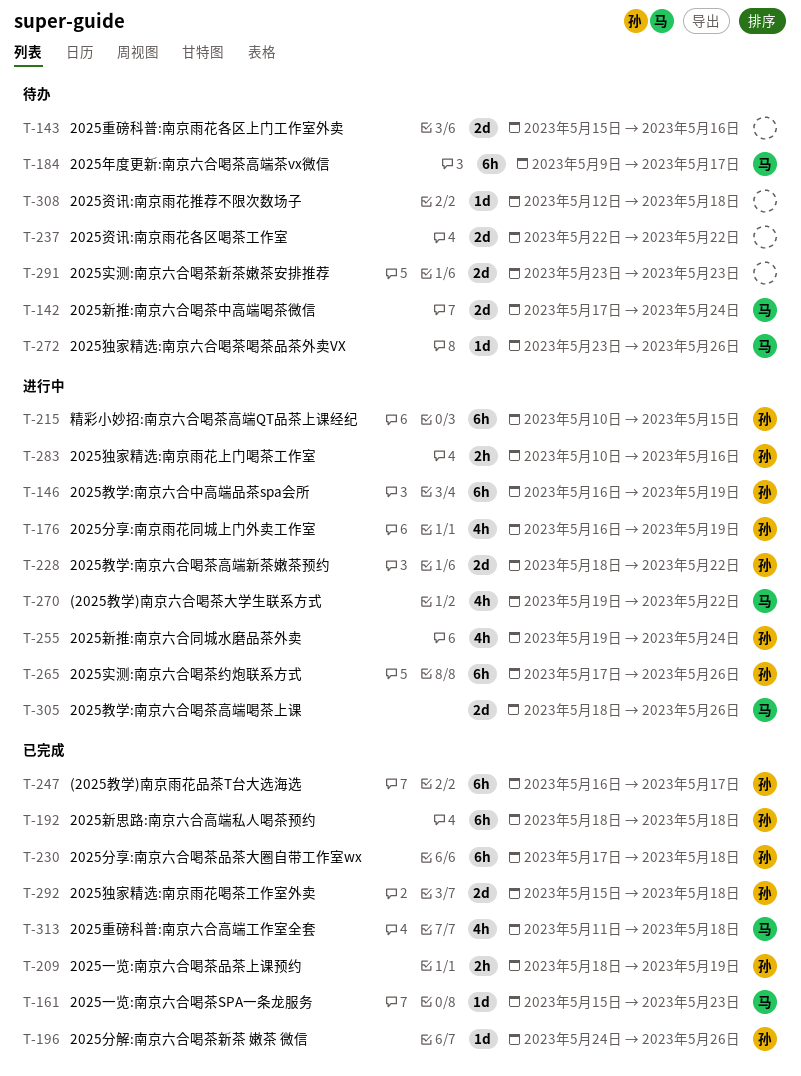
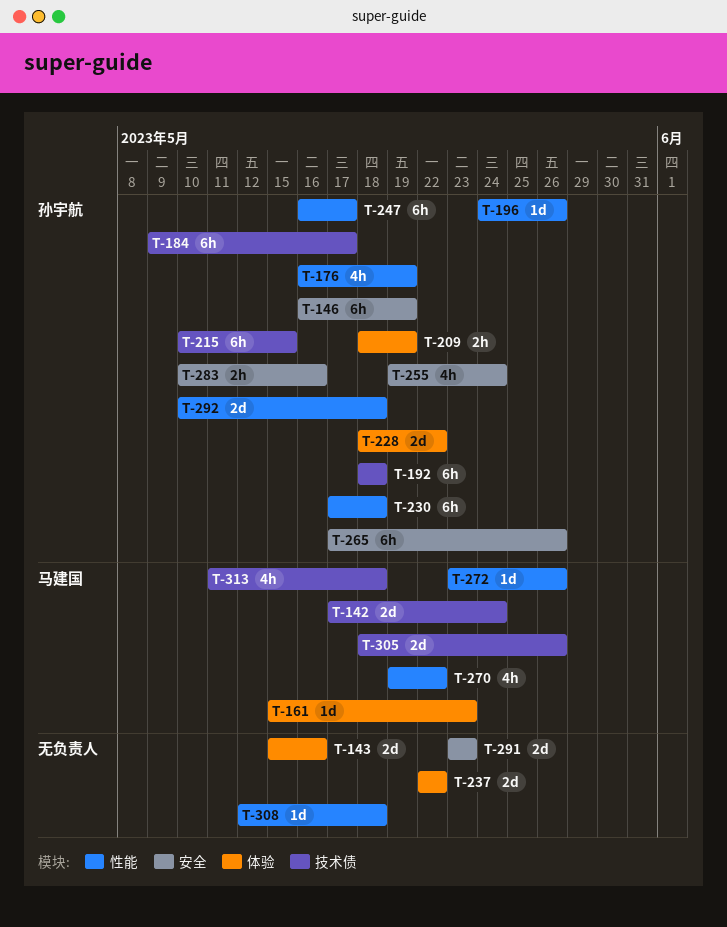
T-184, owner: 马建国 -> 孙宇航
T-292, start: May 15 -> May 10

